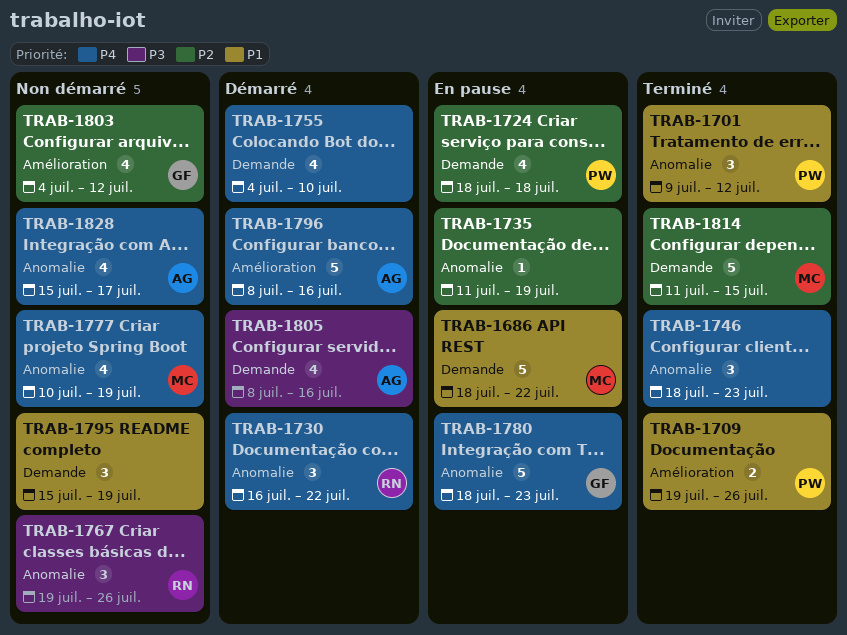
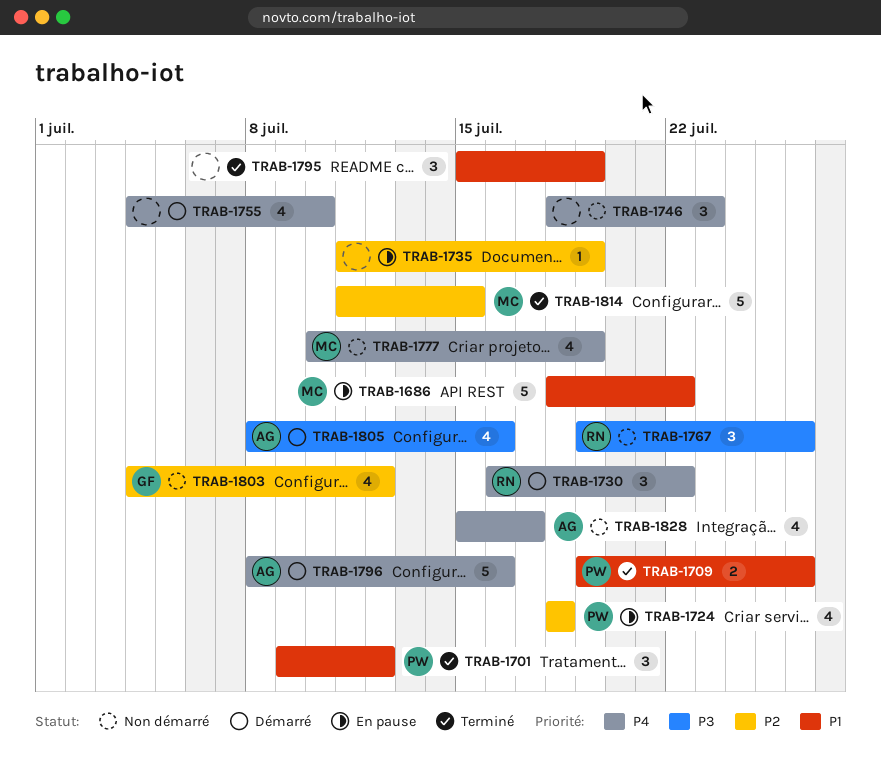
TRAB-1746, status: Terminé -> Non démarré
TRAB-1780: present -> none
TRAB-1795, status: Non démarré -> Terminé

